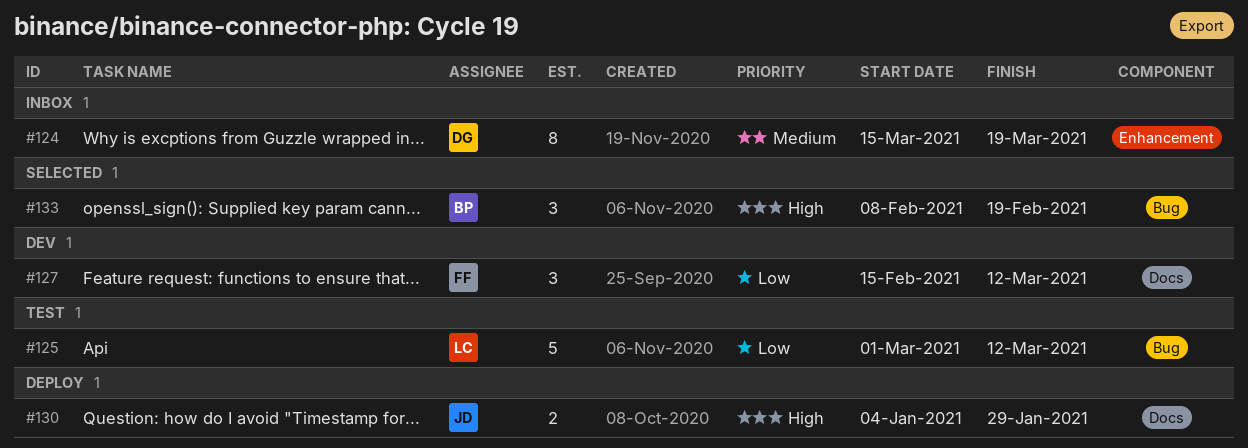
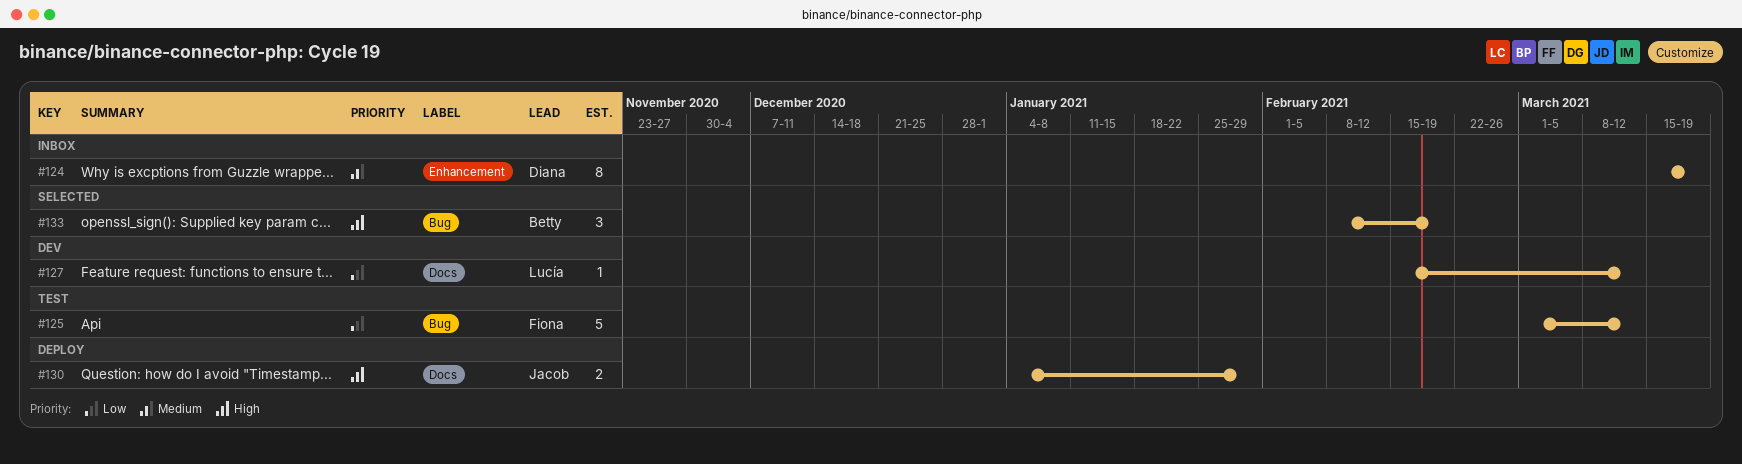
#125, owner: Lucía -> Fiona
#127, owner: Fiona -> Lucía
#127, estimate: 3 -> 1

